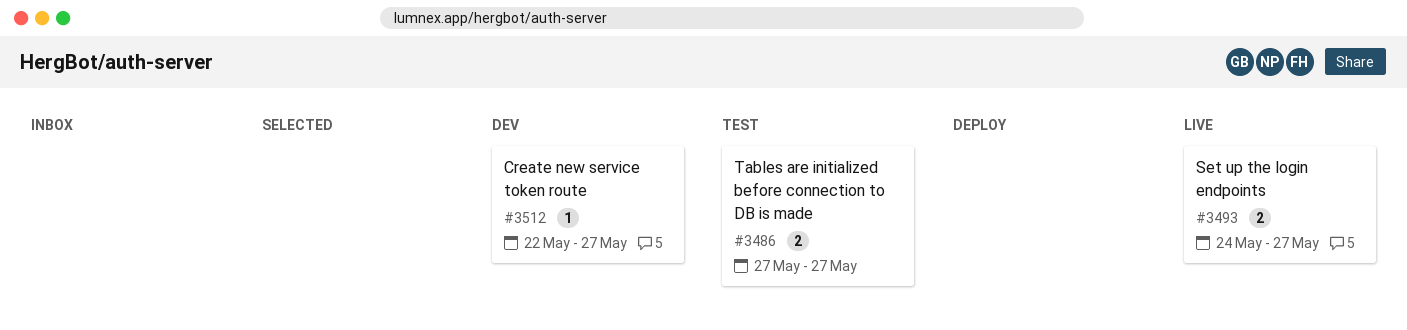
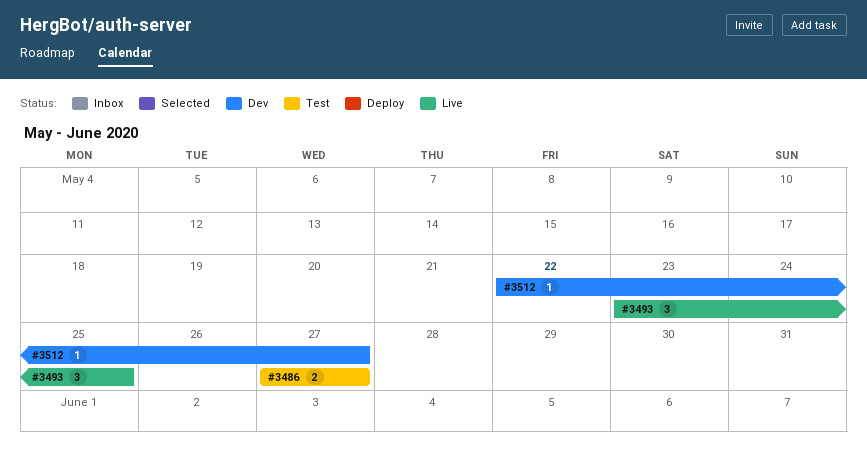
#3493, estimate: 2 -> 3
#3493, start: May 24 -> May 23
#3493, due: May 27 -> May 25

